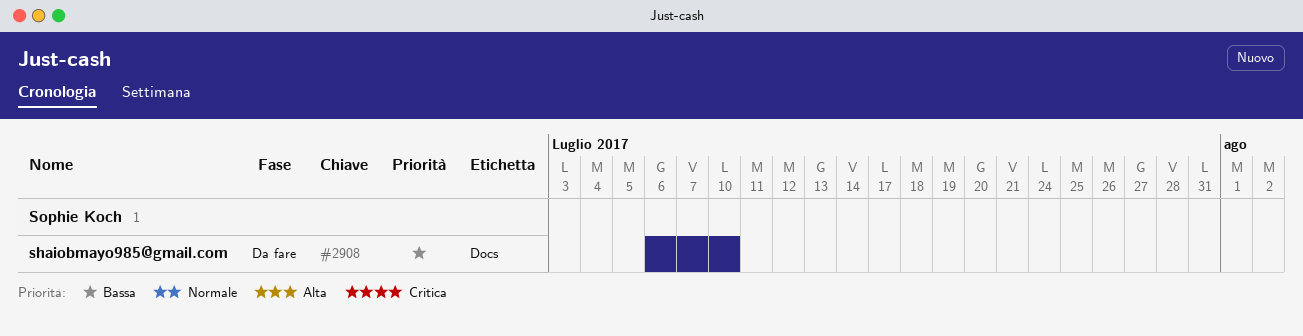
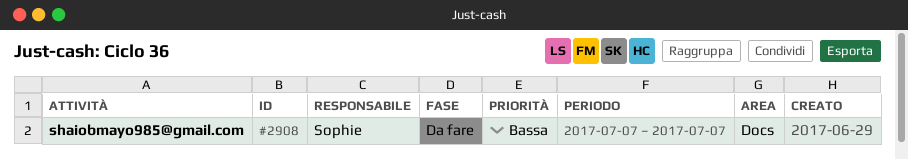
#2908, start: Jul 6 -> Jul 7
#2908, due: Jul 10 -> Jul 7

